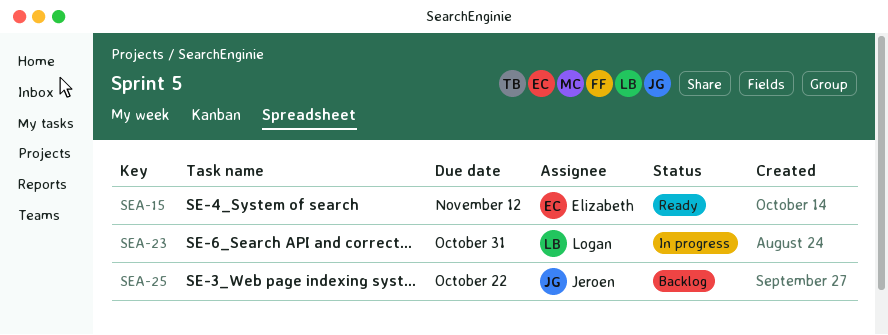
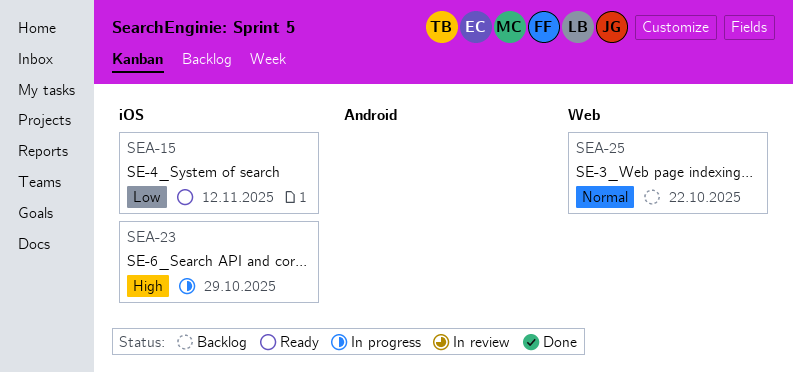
SEA-23, due: Oct 31 -> Oct 29

